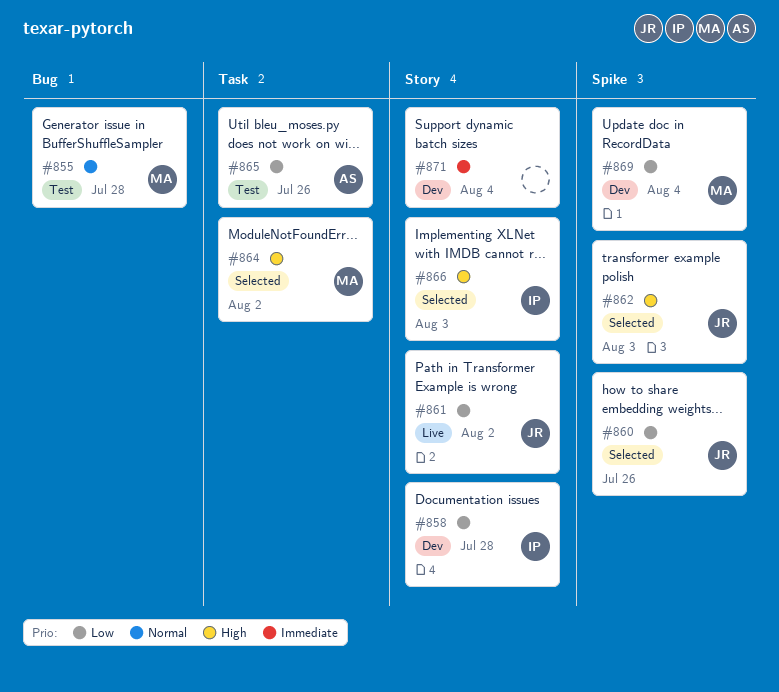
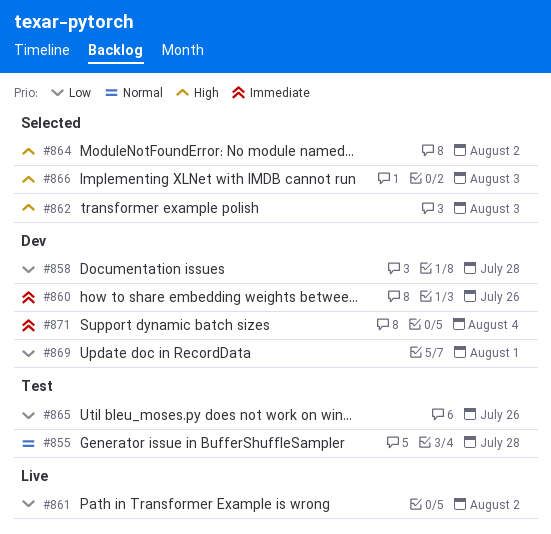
#860, status: Selected -> Dev
#860, priority: Low -> Immediate
#869, due: Aug 4 -> Aug 1

